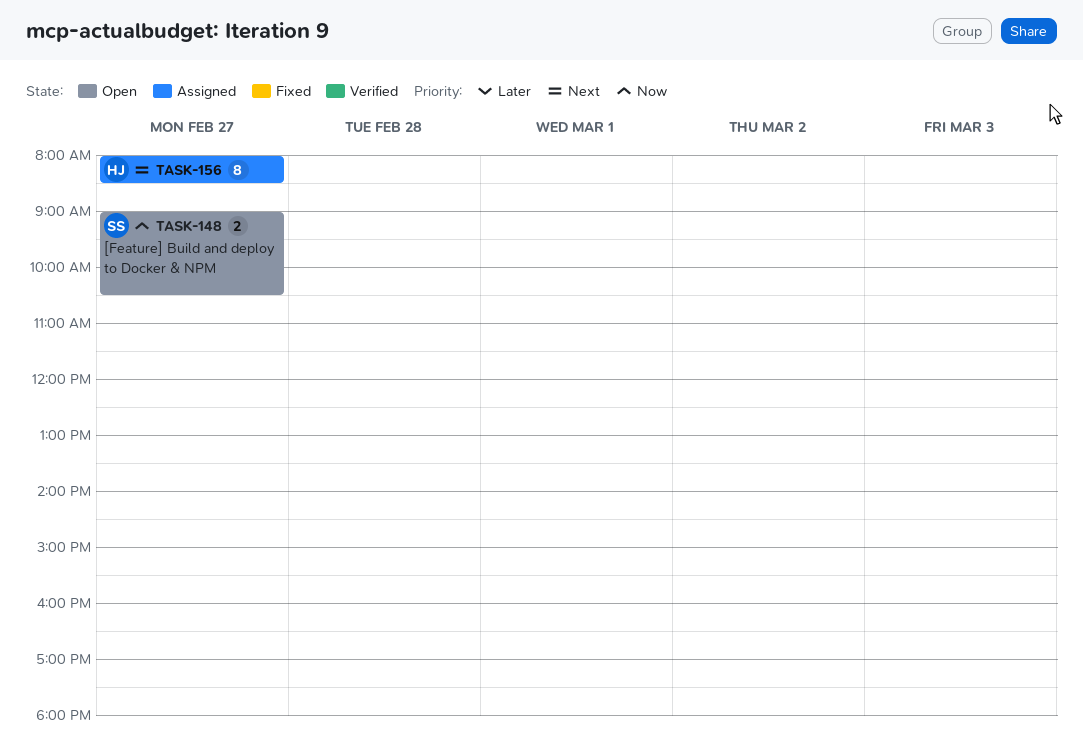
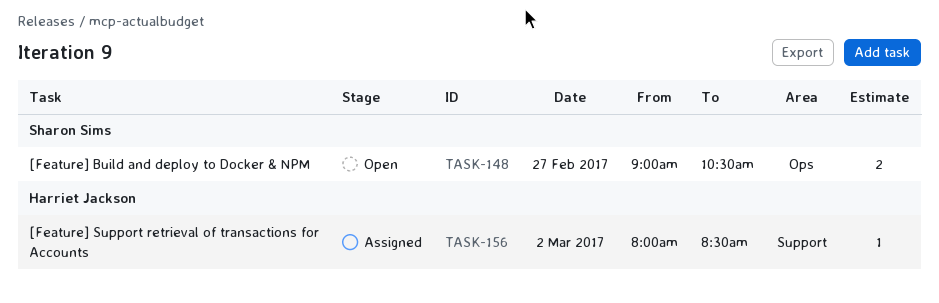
TASK-156, estimate: 8 -> 1
TASK-156, day: Feb 27 -> Mar 2

